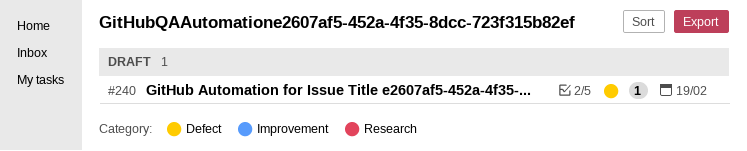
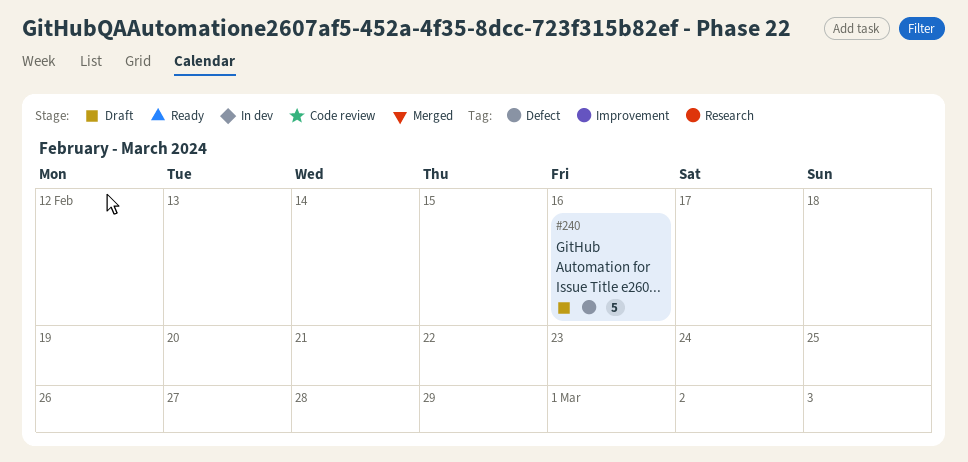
#240, estimate: 1 -> 5
#240, due: Feb 19 -> Feb 16

